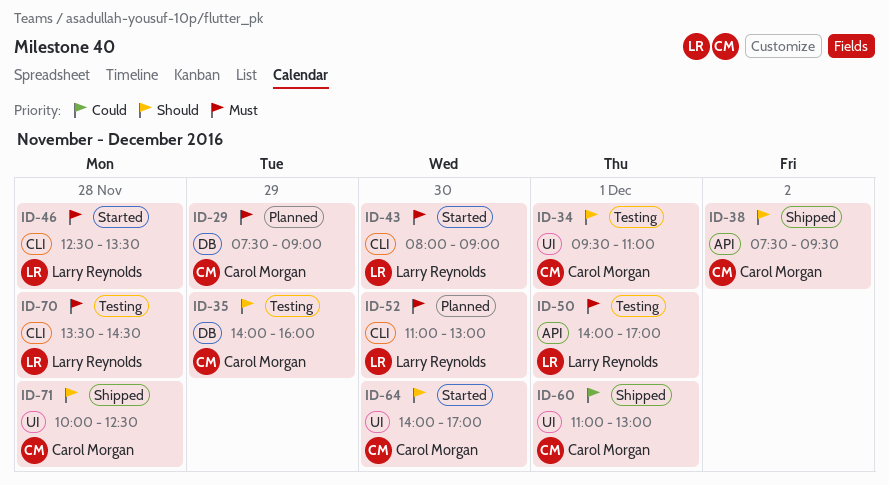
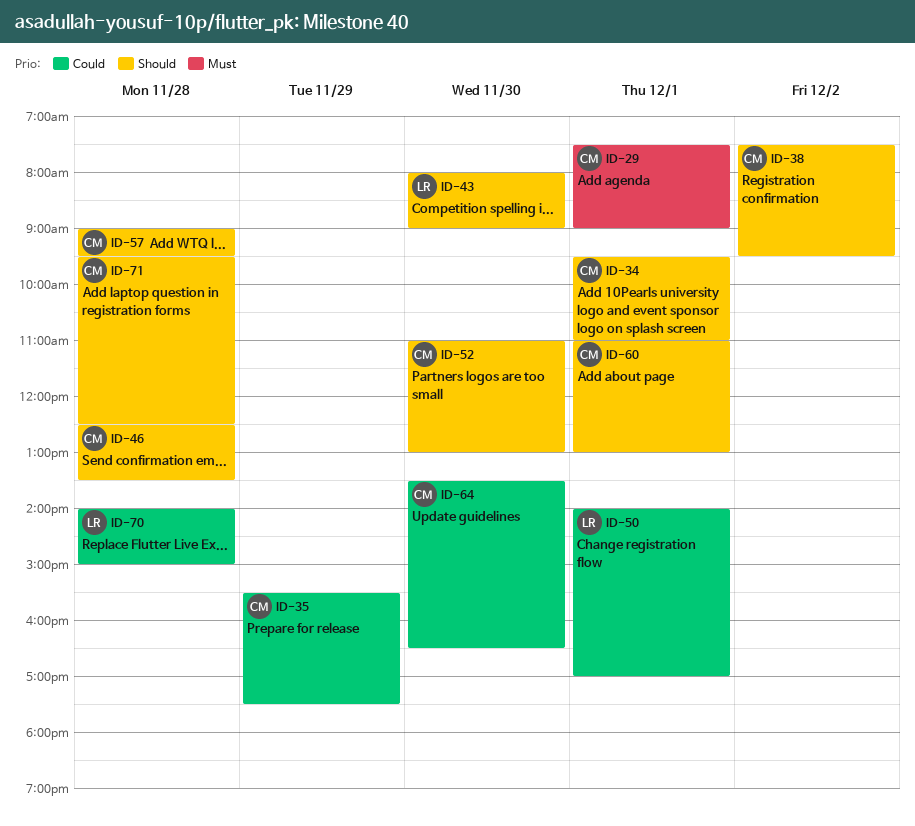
ID-29, day: Nov 29 -> Dec 1
ID-35, priority: Should -> Could
ID-35, begins: 14:00 -> 15:30
ID-35, ends: 16:00 -> 17:30
ID-43, priority: Must -> Should
ID-46, owner: Larry Reynolds -> Carol Morgan
ID-46, priority: Must -> Should
ID-50, priority: Must -> Could
ID-52, owner: Larry Reynolds -> Carol Morgan
ID-52, priority: Must -> Should
ID-57: none -> present
ID-60, priority: Could -> Should
ID-64, priority: Should -> Could
ID-64, begins: 14:00 -> 13:30
ID-64, ends: 17:00 -> 16:30
ID-70, priority: Must -> Could
ID-70, begins: 13:30 -> 14:00
ID-70, ends: 14:30 -> 15:00
ID-71, begins: 10:00 -> 09:30

